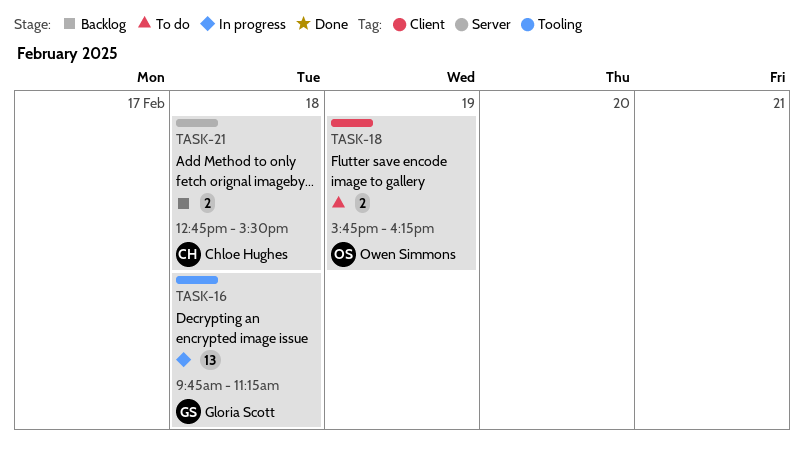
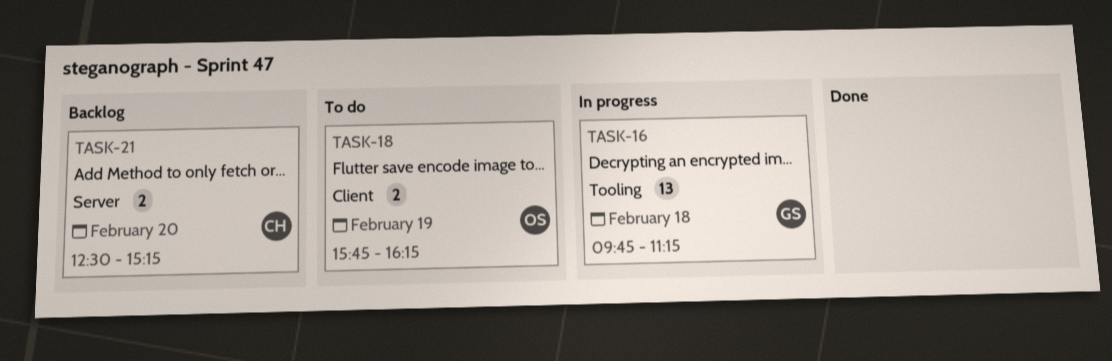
TASK-21, day: Feb 18 -> Feb 20
TASK-21, begins: 12:45 -> 12:30
TASK-21, ends: 15:30 -> 15:15

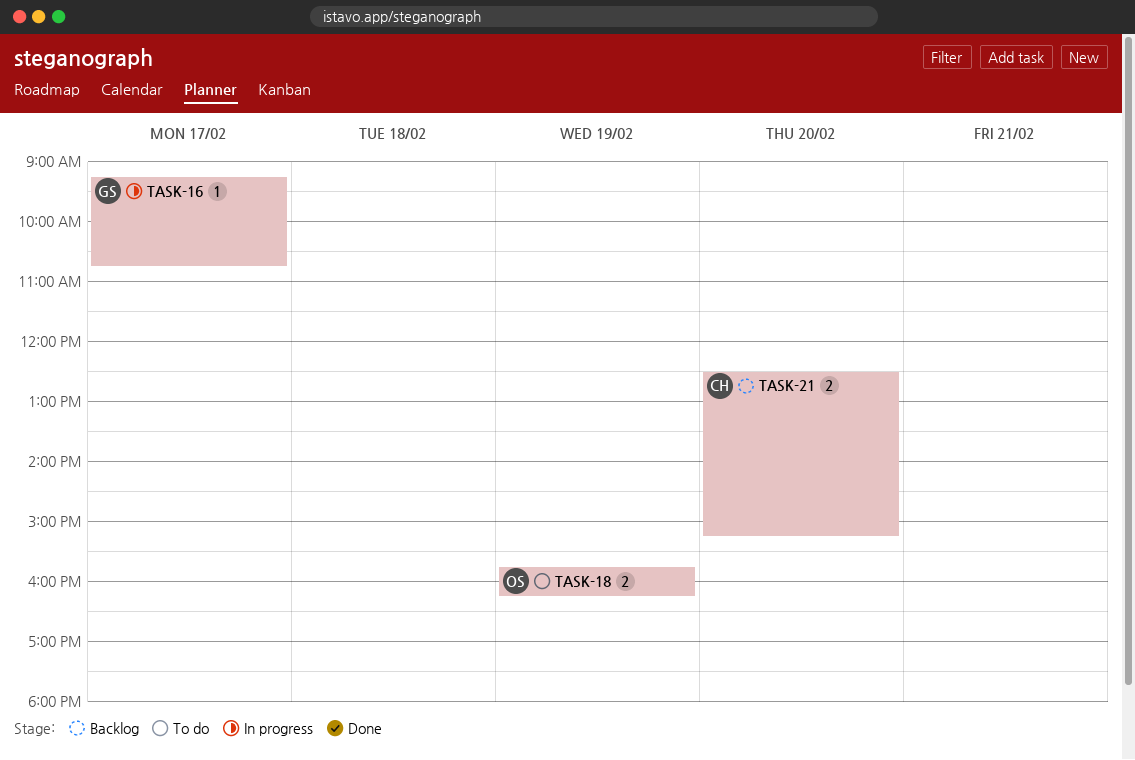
TASK-16, estimate: 13 -> 1
TASK-16, day: Feb 18 -> Feb 17
TASK-16, begins: 09:45 -> 09:15
TASK-16, ends: 11:15 -> 10:45

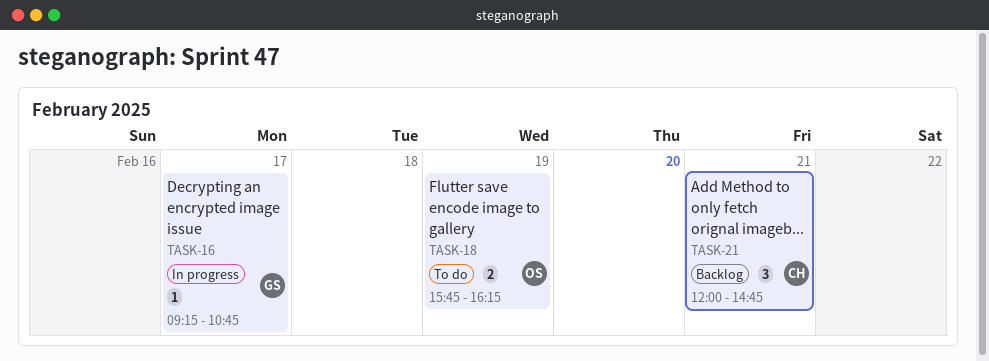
TASK-21, estimate: 2 -> 3
TASK-21, day: Feb 20 -> Feb 21
TASK-21, begins: 12:30 -> 12:00
TASK-21, ends: 15:15 -> 14:45

